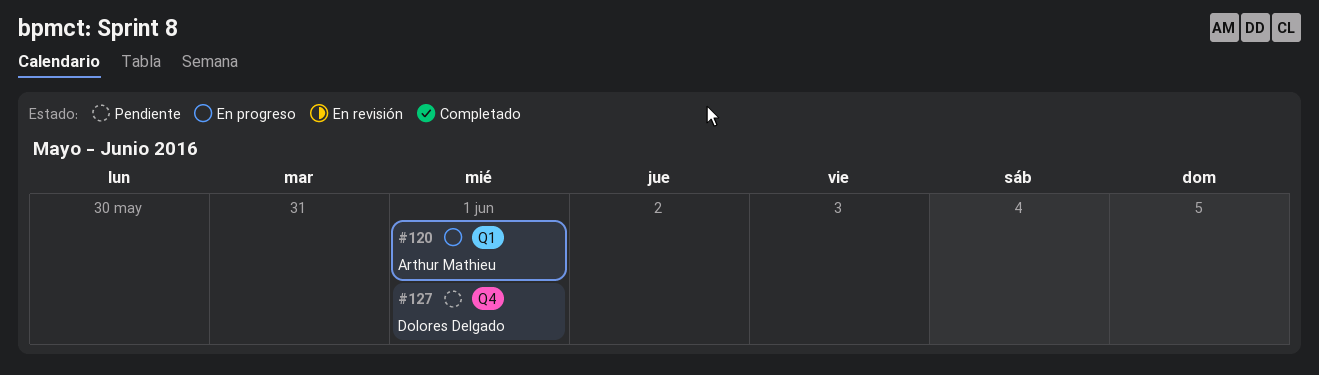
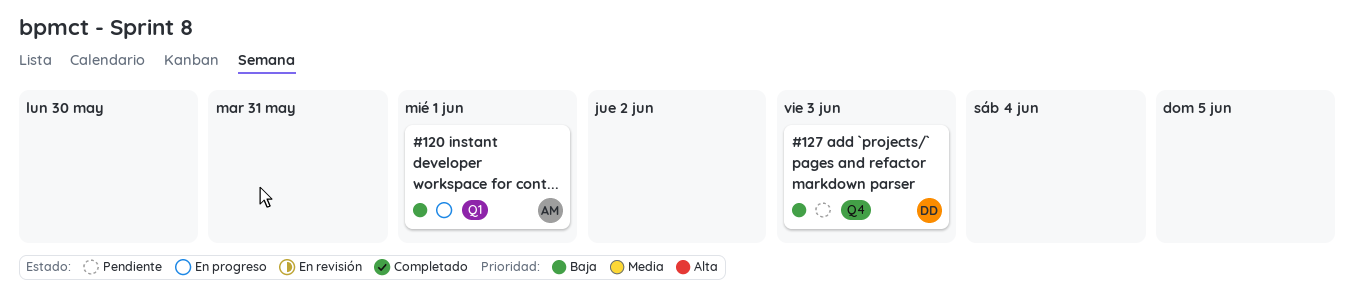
#127, due: Jun 1 -> Jun 3

